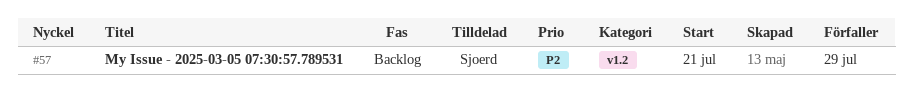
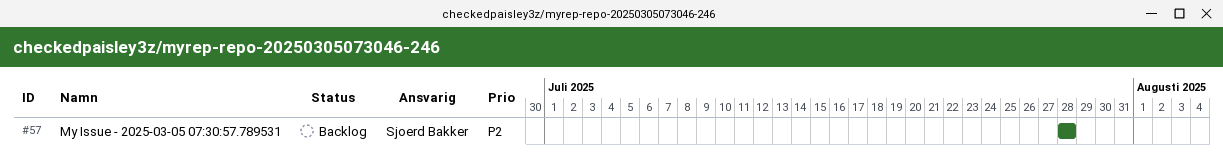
#57, start: Jul 21 -> Jul 28
#57, due: Jul 29 -> Jul 28

